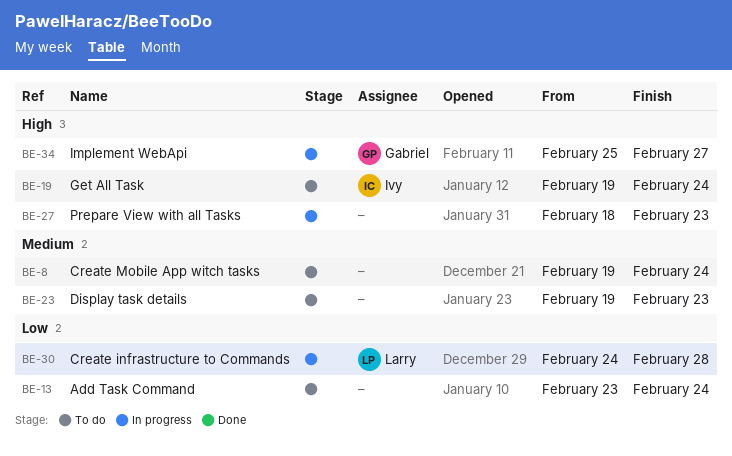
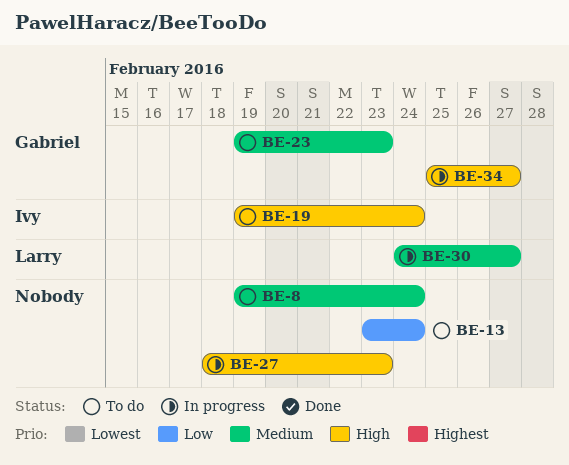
BE-23, owner: none -> Gabriel
BE-30, priority: Low -> Medium
BE-30, due: Feb 28 -> Feb 27

